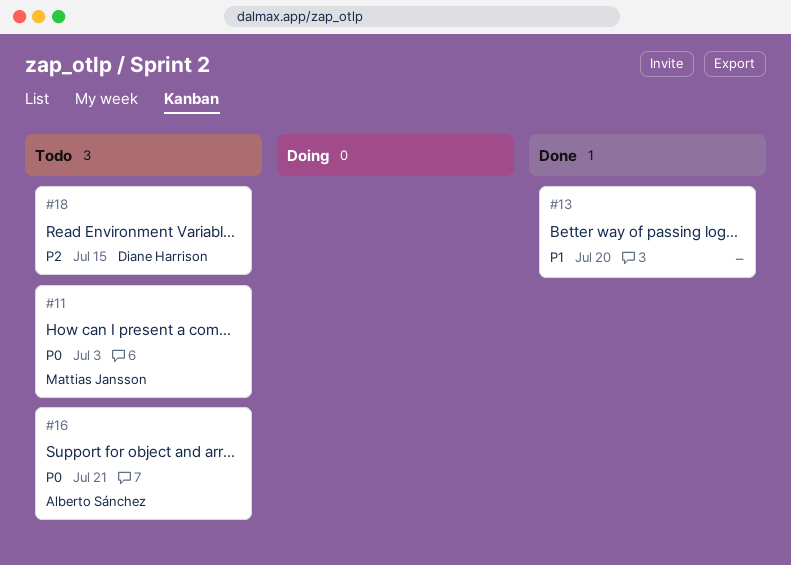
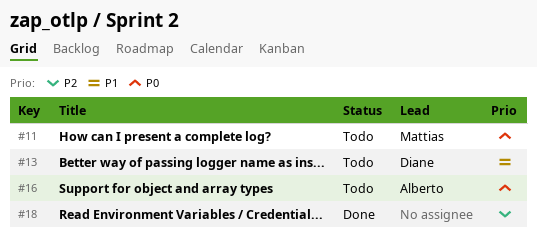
#13, status: Done -> Todo
#13, owner: none -> Diane Harrison
#18, status: Todo -> Done
#18, owner: Diane Harrison -> none

